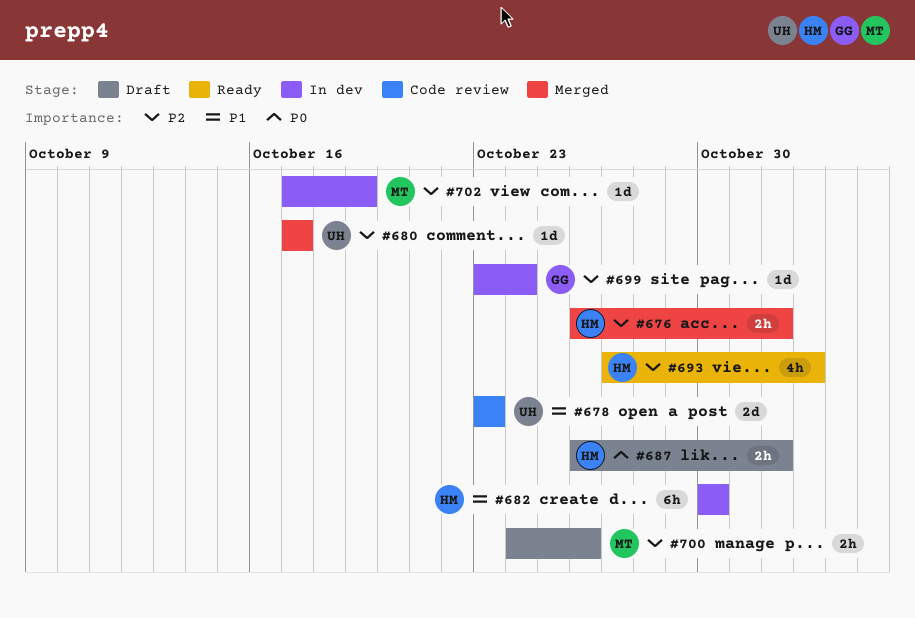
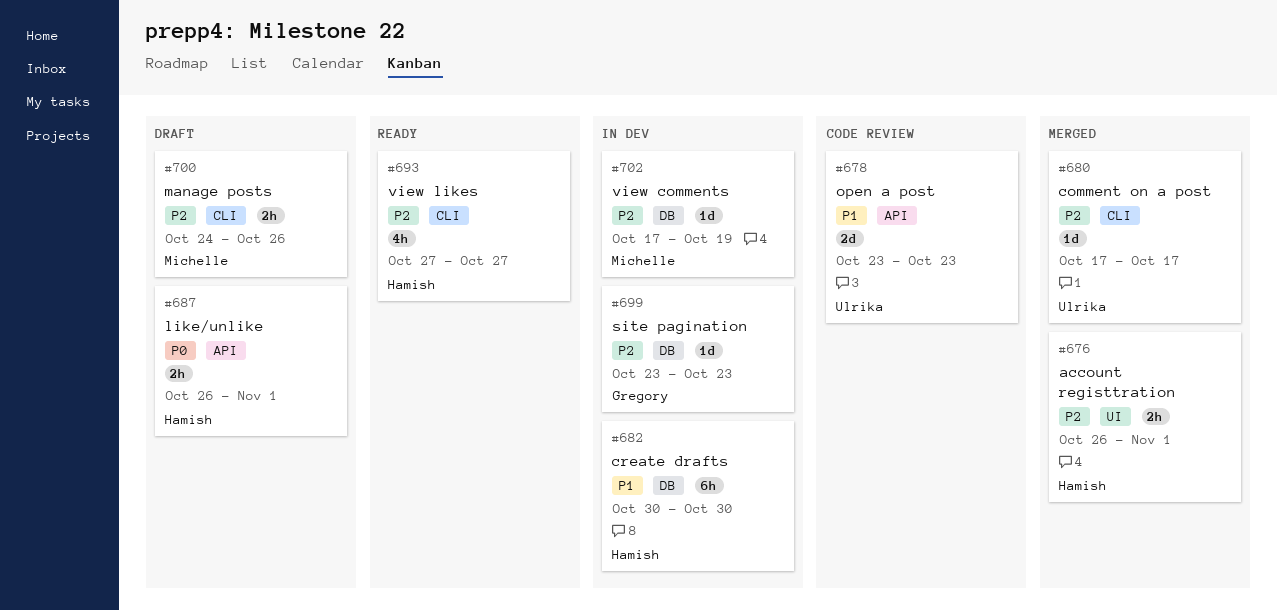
#693, due: Nov 2 -> Oct 27
#699, due: Oct 24 -> Oct 23

